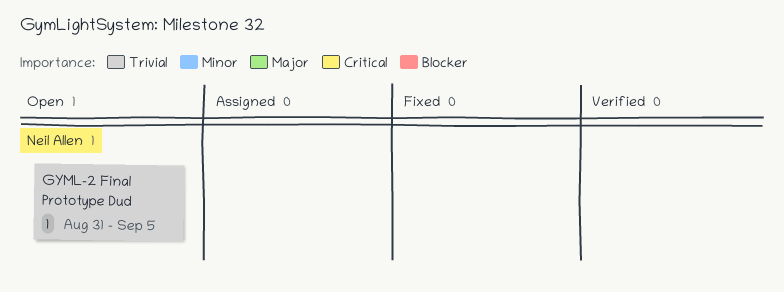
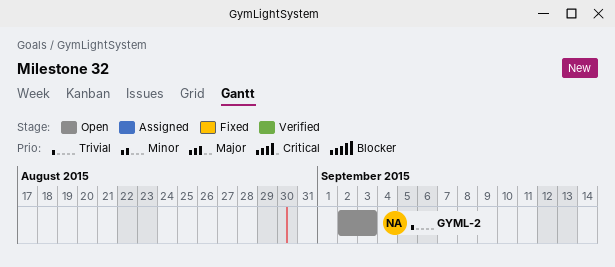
GYML-2, start: Aug 31 -> Sep 2
GYML-2, due: Sep 5 -> Sep 3

